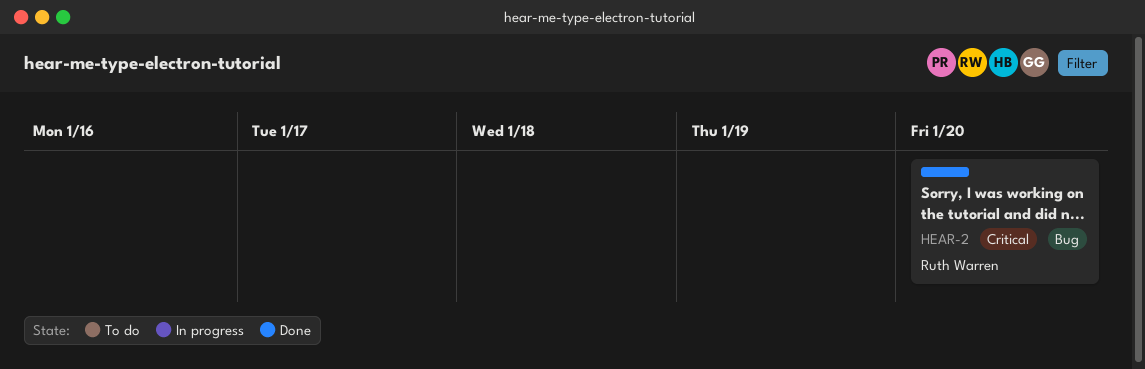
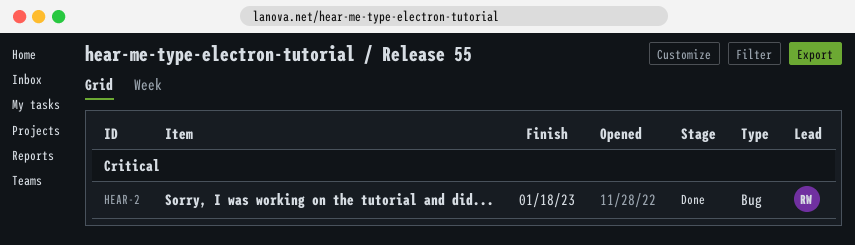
HEAR-2, due: Jan 20 -> Jan 18

